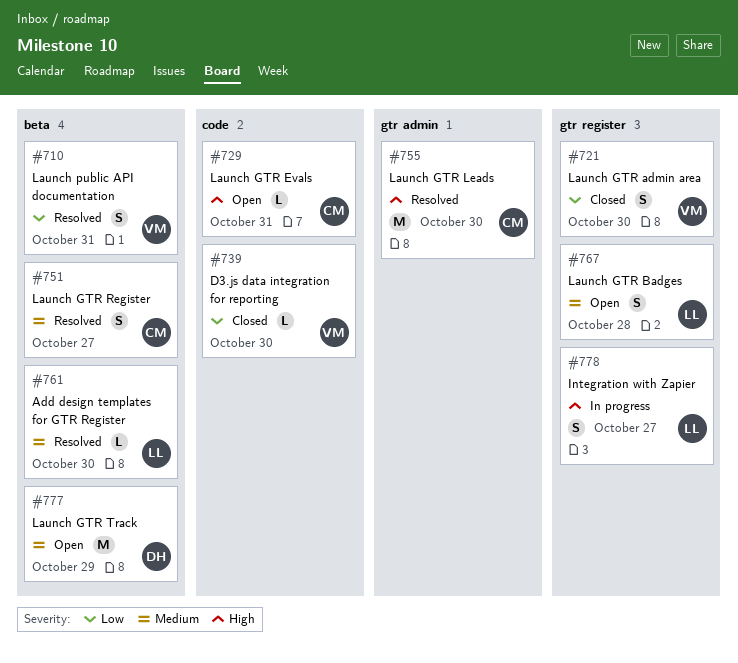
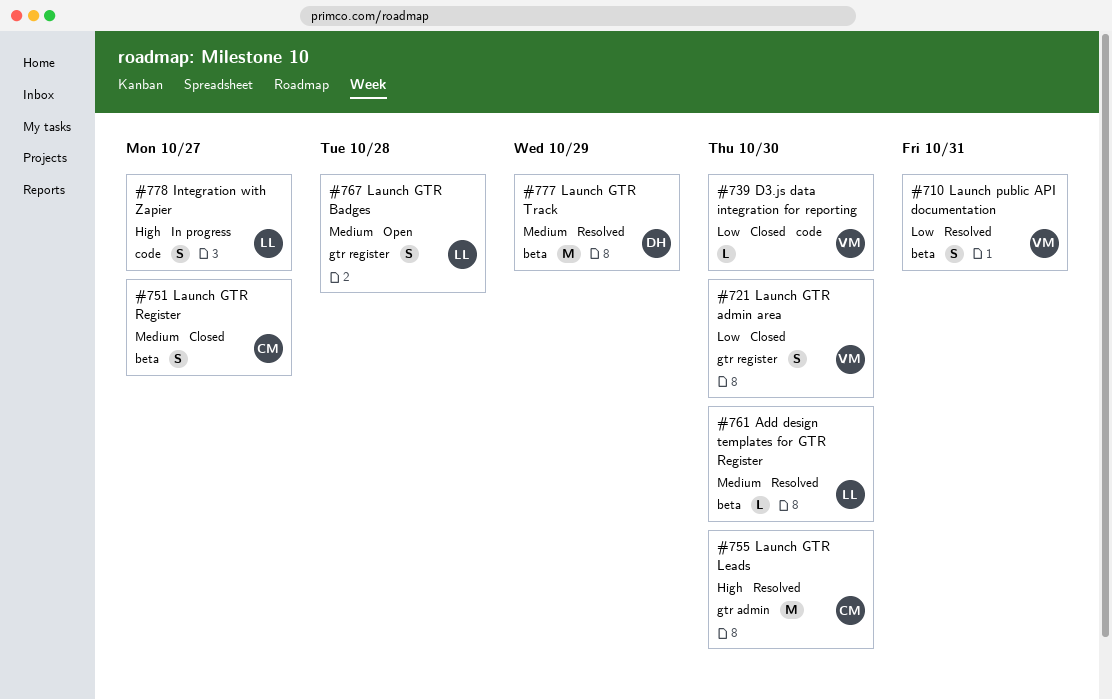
#729: present -> none
#751, status: Resolved -> Closed
#777, status: Open -> Resolved
#778, label: gtr register -> code

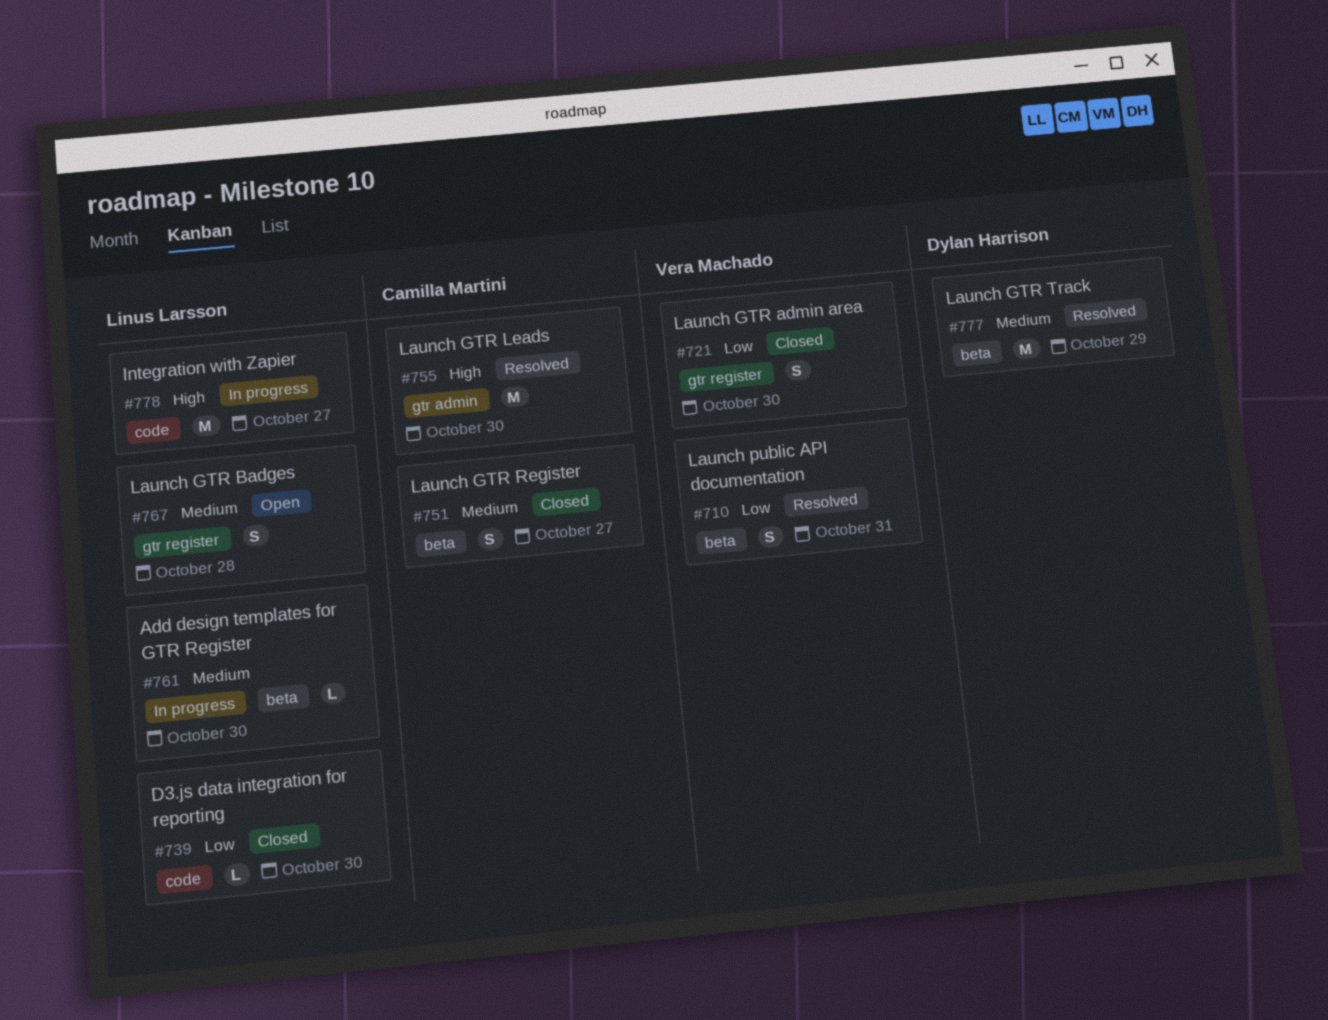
#739, owner: Vera Machado -> Linus Larsson
#761, status: Resolved -> In progress
#778, estimate: S -> M

